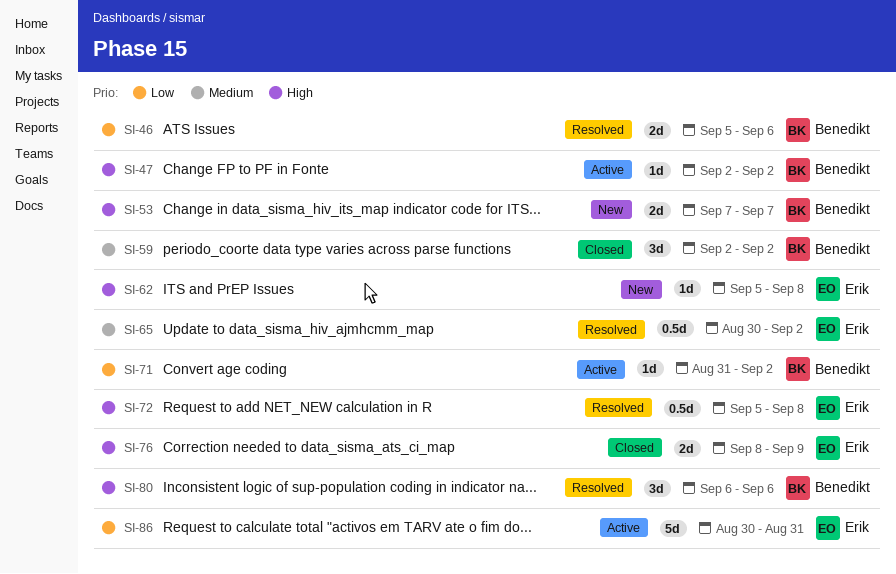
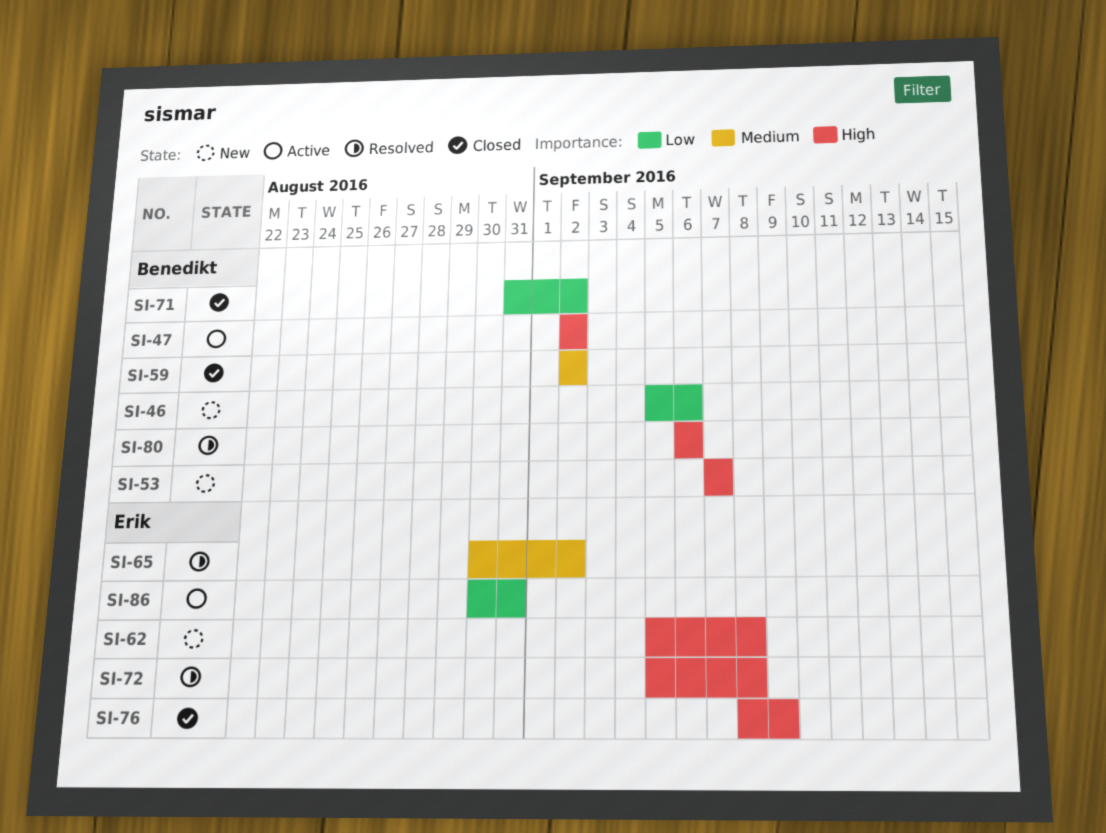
SI-46, status: Resolved -> New
SI-71, status: Active -> Closed

